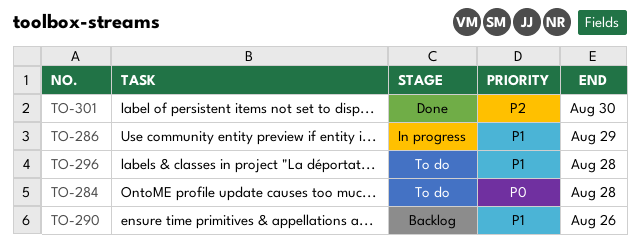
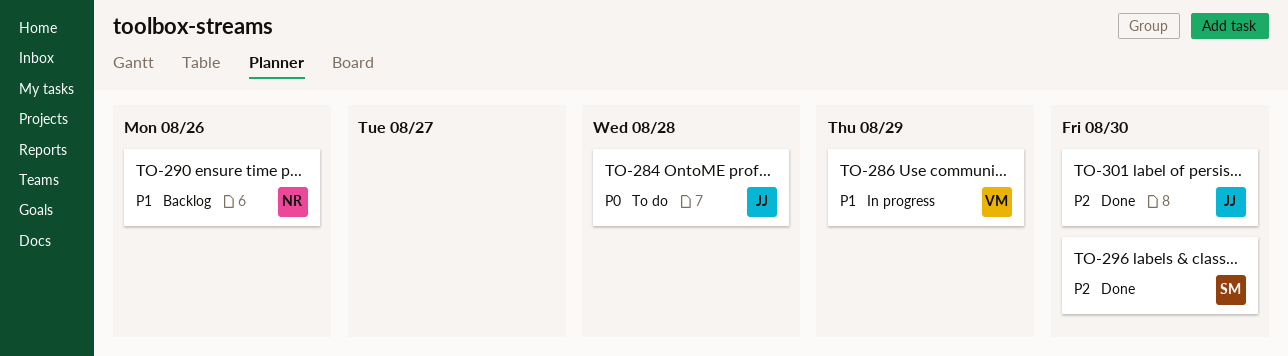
TO-296, status: To do -> Done
TO-296, priority: P1 -> P2
TO-296, due: Aug 28 -> Aug 30

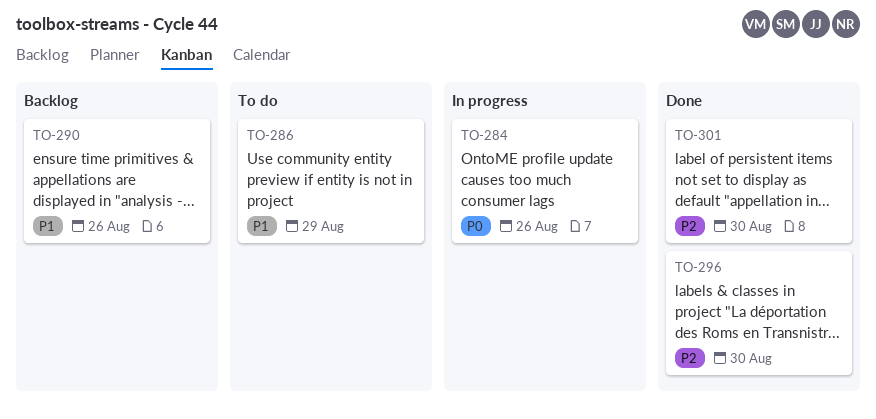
TO-284, status: To do -> In progress
TO-284, due: Aug 28 -> Aug 26
TO-286, status: In progress -> To do

